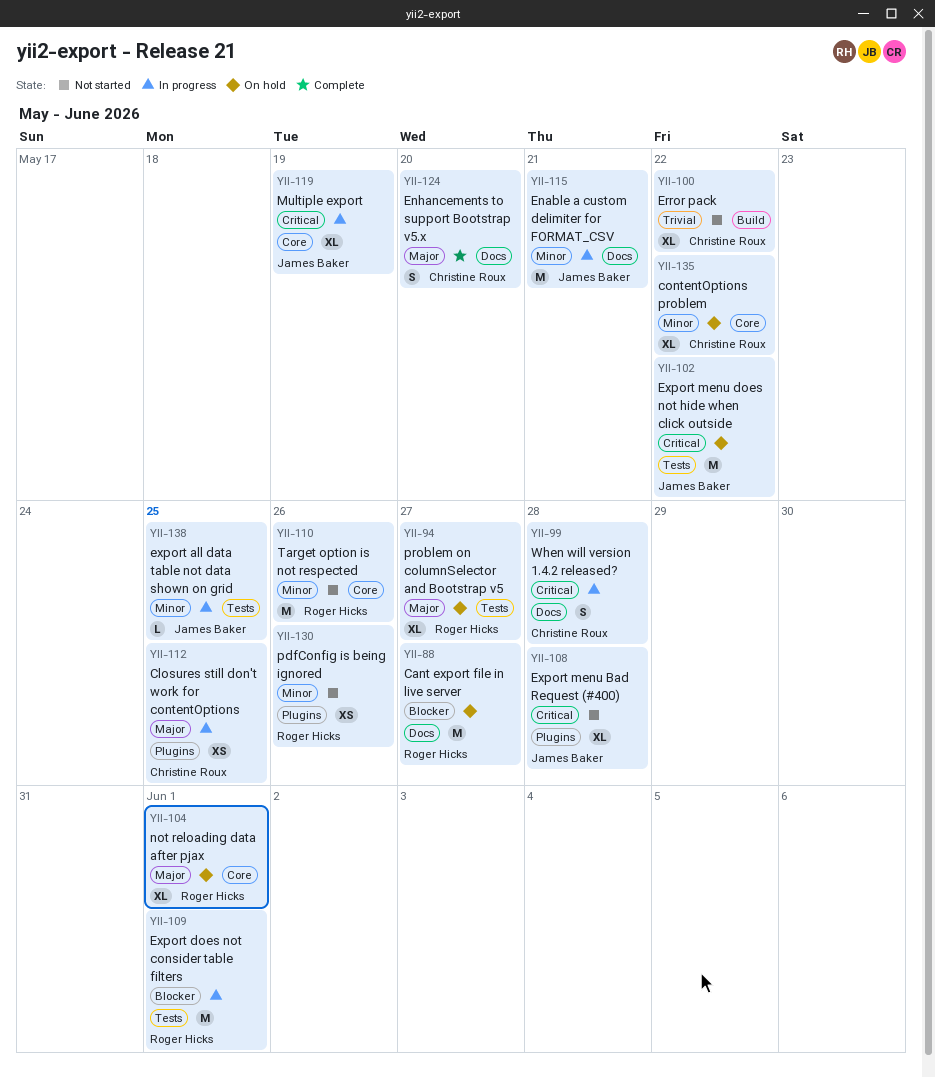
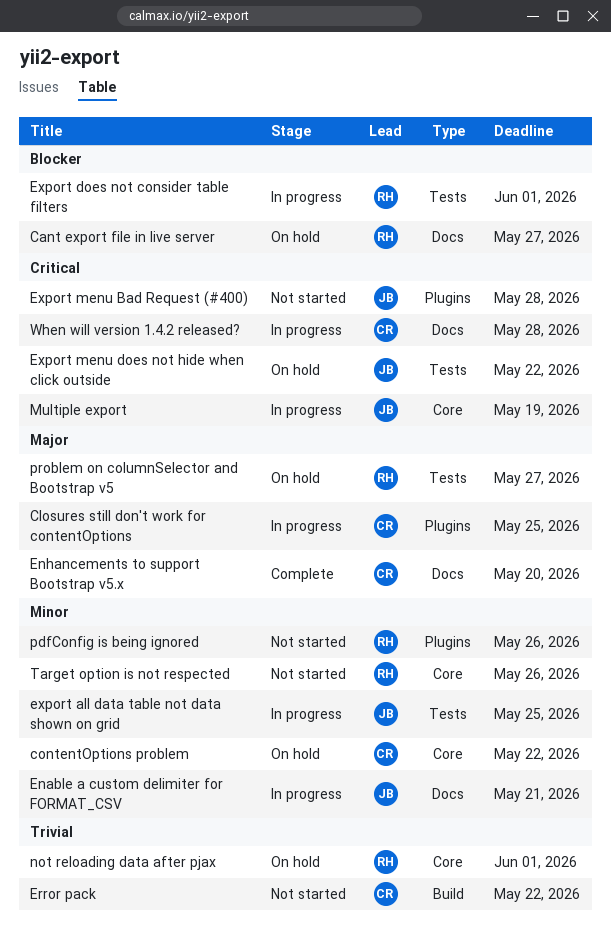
not reloading data after pjax, priority: Major -> Trivial

